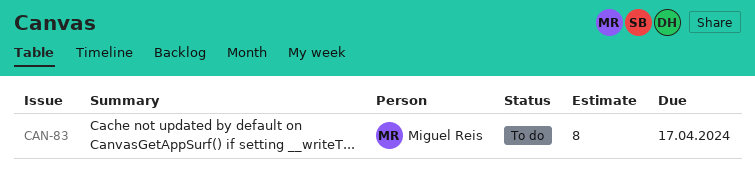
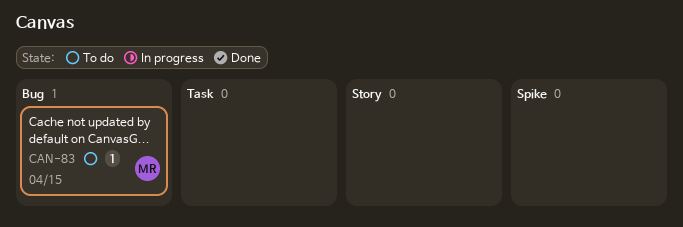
CAN-83, estimate: 8 -> 1
CAN-83, due: Apr 17 -> Apr 15

